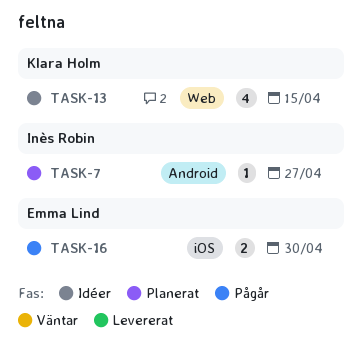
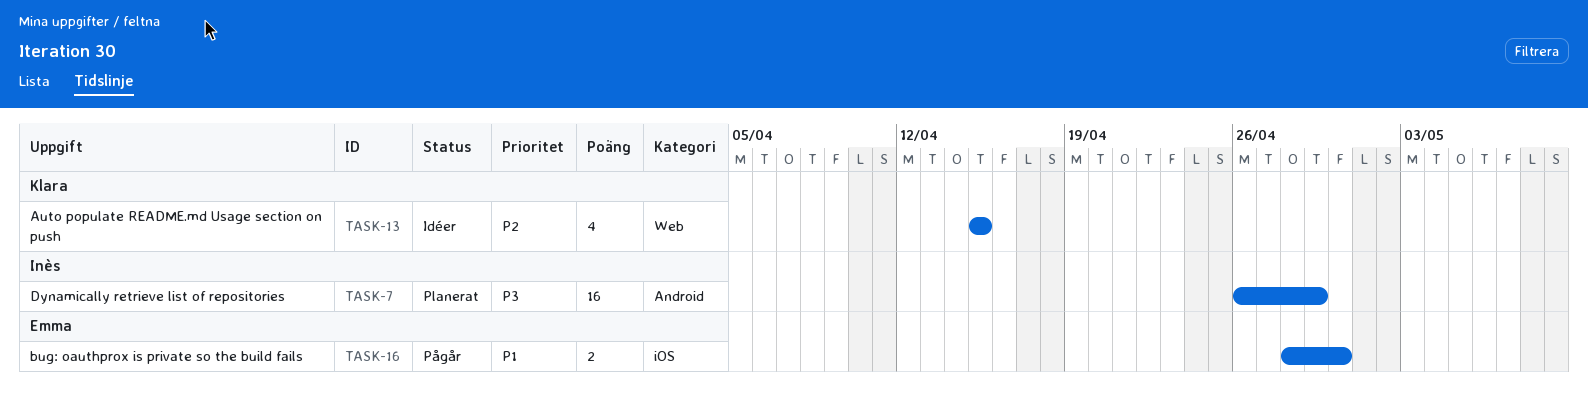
TASK-7, estimate: 1 -> 16
TASK-7, due: Apr 27 -> Apr 29

